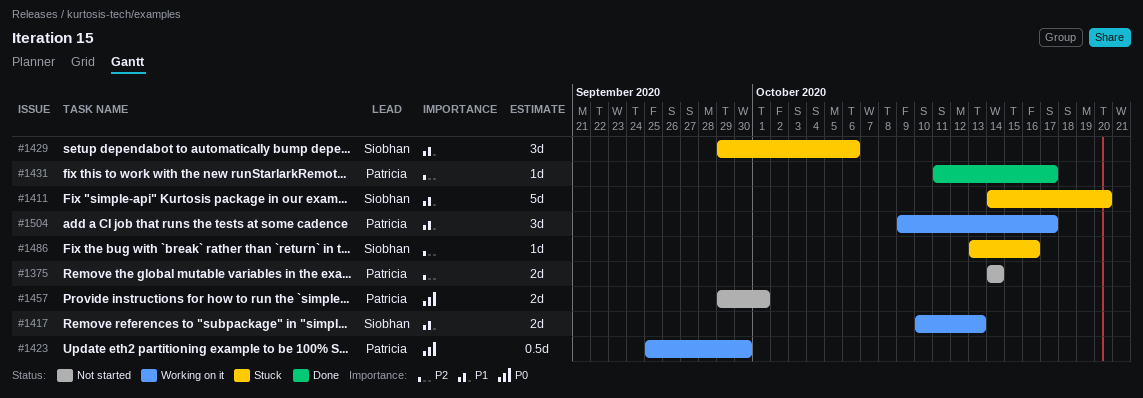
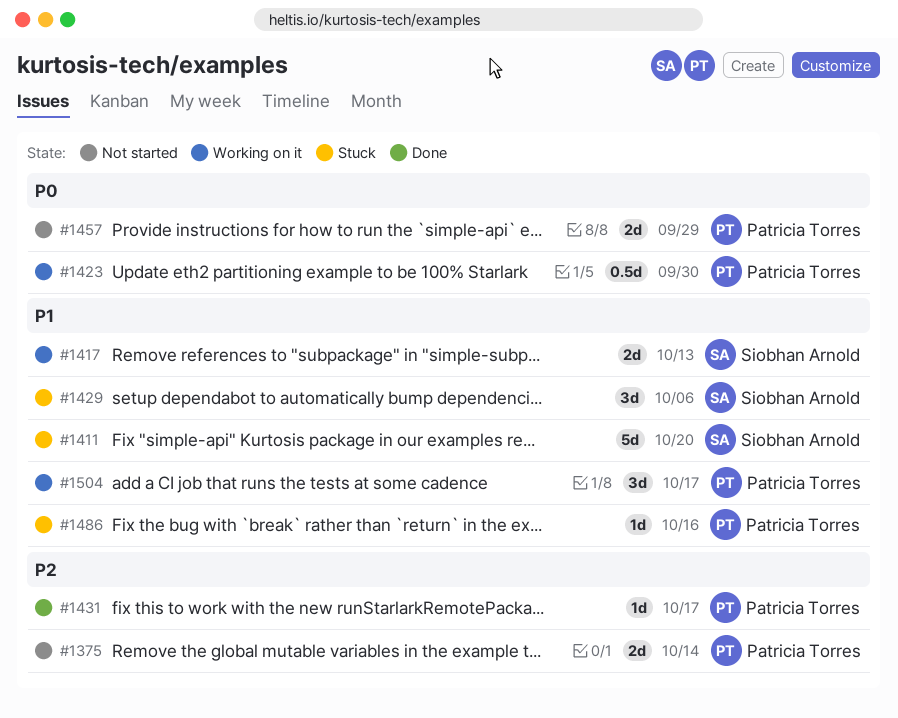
#1457, due: Oct 1 -> Sep 29
#1486, owner: Siobhan Arnold -> Patricia Torres
#1486, priority: P2 -> P1

